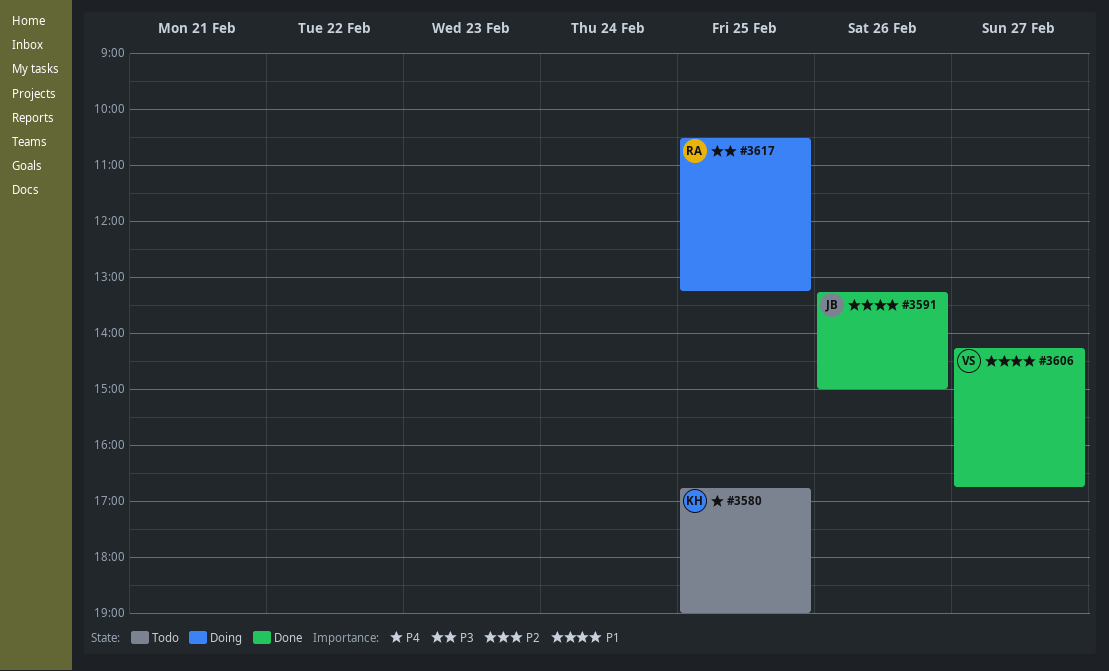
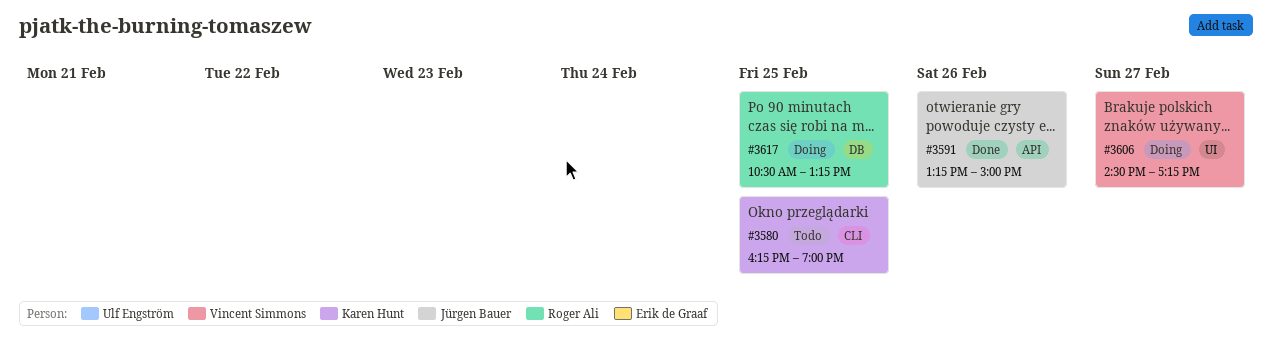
#3580, begins: 16:45 -> 16:15
#3606, status: Done -> Doing
#3606, begins: 14:15 -> 14:30
#3606, ends: 16:45 -> 17:15

